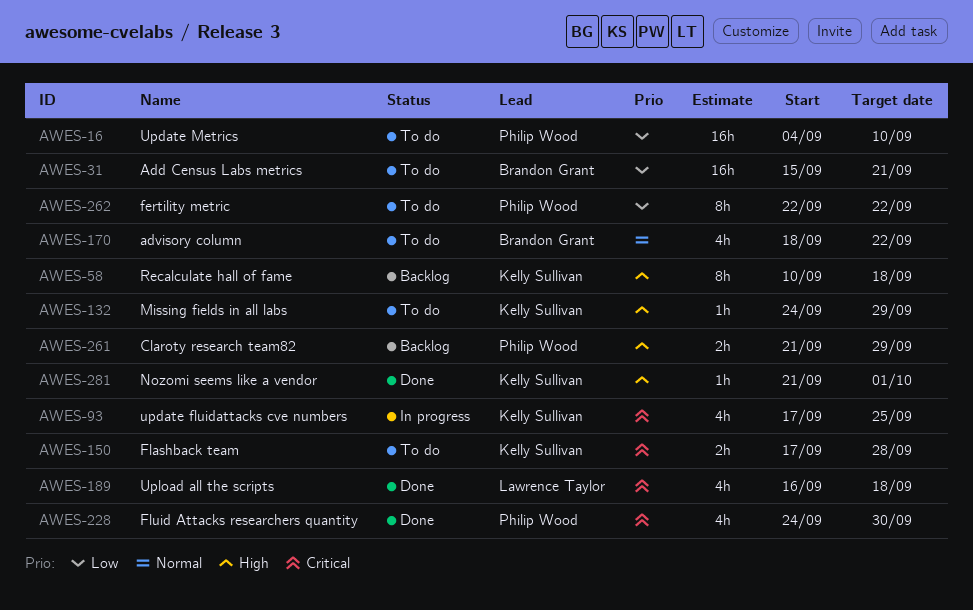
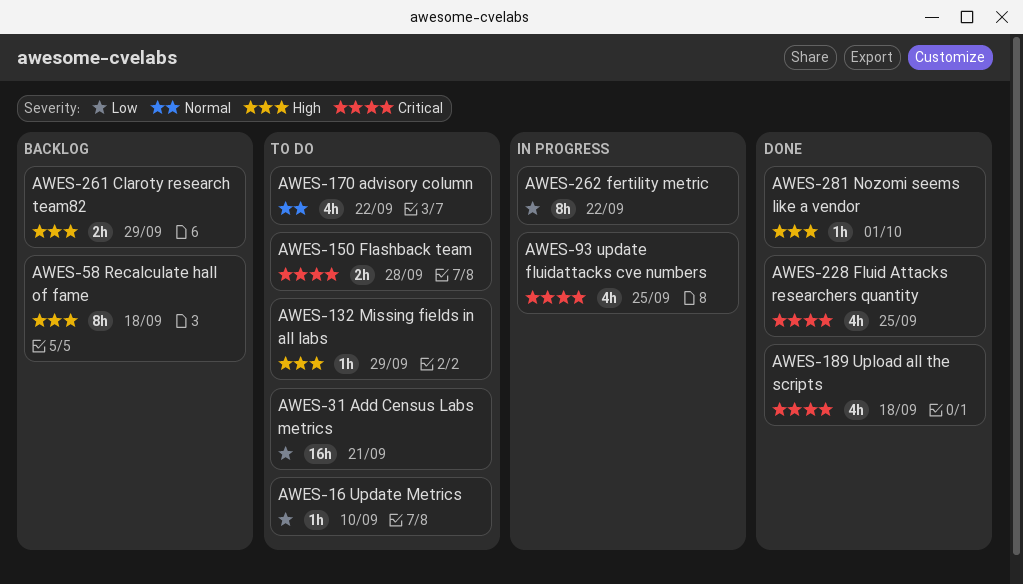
AWES-16, estimate: 16h -> 1h
AWES-228, due: Sep 30 -> Sep 25
AWES-262, status: To do -> In progress

